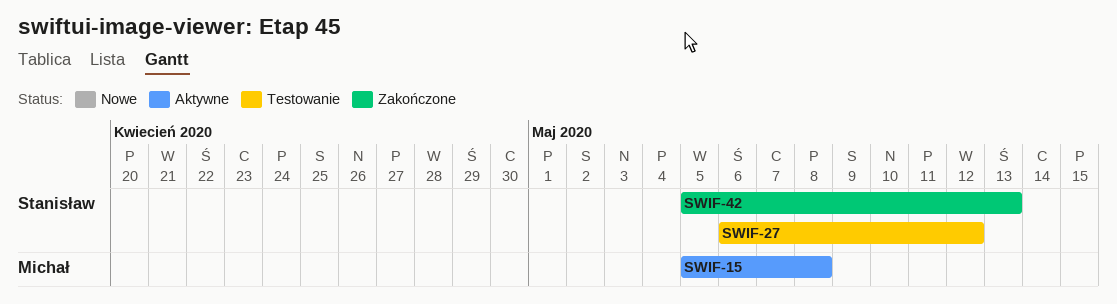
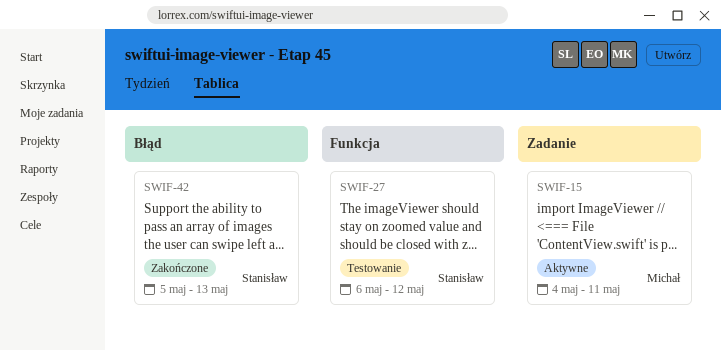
SWIF-15, start: May 5 -> May 4
SWIF-15, due: May 8 -> May 11

